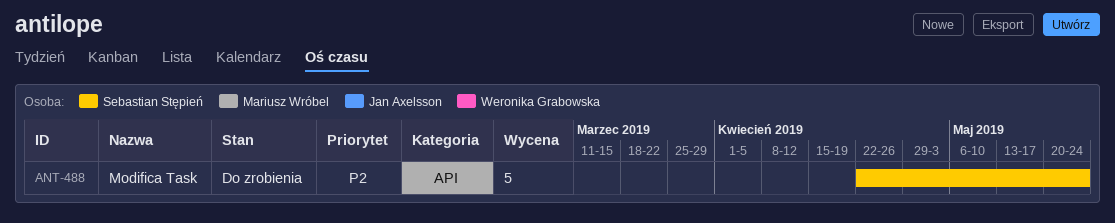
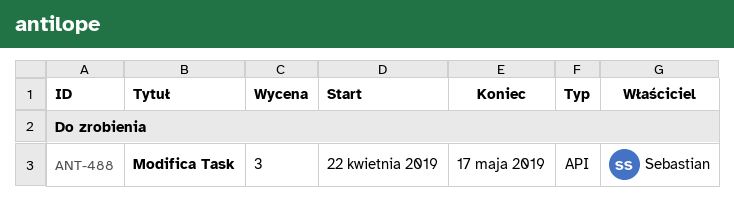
ANT-488, estimate: 5 -> 3
ANT-488, due: May 24 -> May 17

